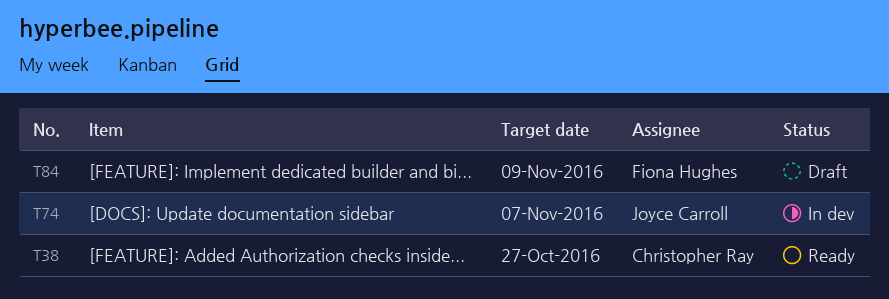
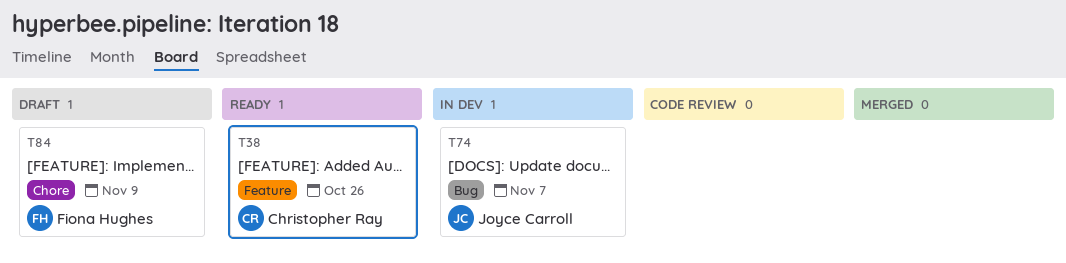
T38, due: Oct 27 -> Oct 26

